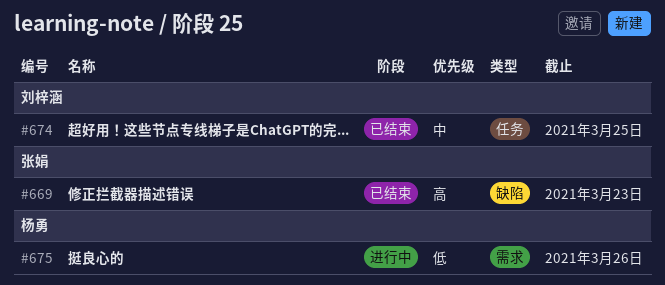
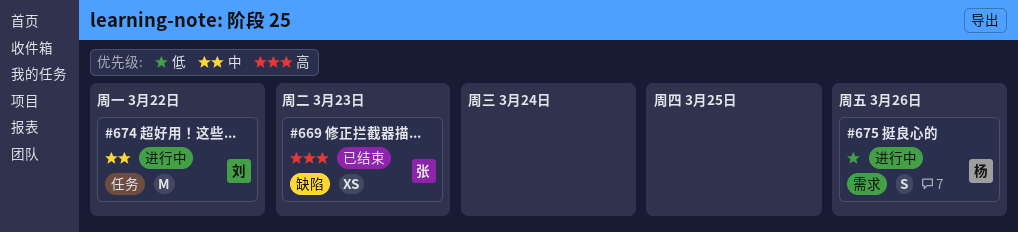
#674, status: 已结束 -> 进行中
#674, due: Mar 25 -> Mar 22

